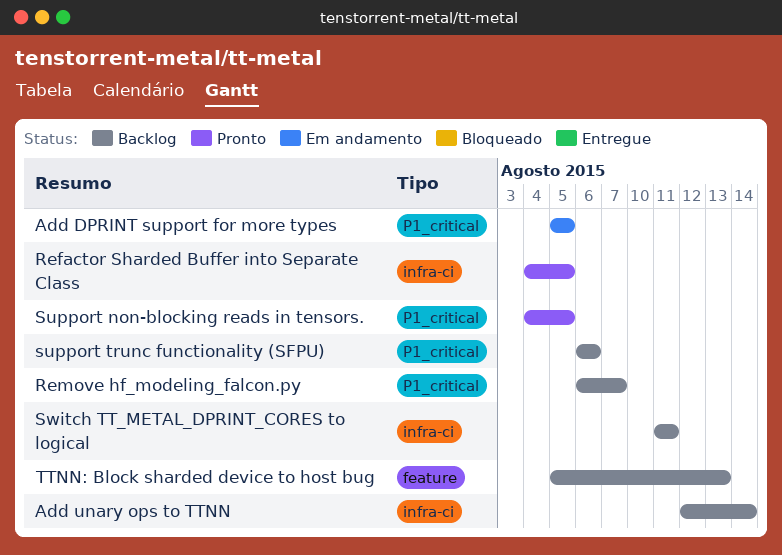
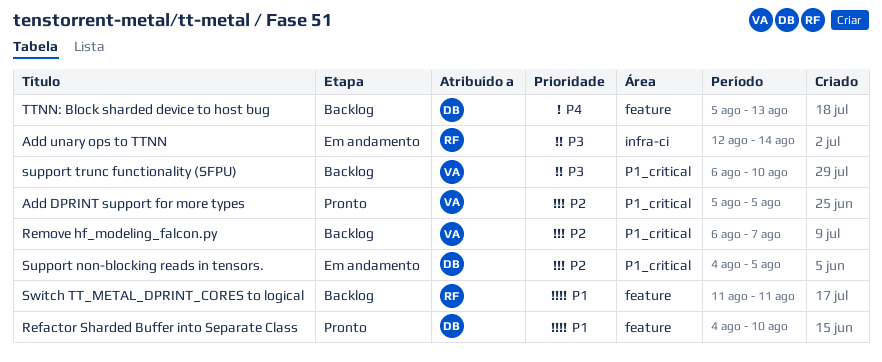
Add DPRINT support for more types, status: Em andamento -> Pronto
Add unary ops to TTNN, status: Backlog -> Em andamento
Refactor Sharded Buffer into Separate Class, label: infra-ci -> feature
Refactor Sharded Buffer into Separate Class, due: Aug 5 -> Aug 10
Support non-blocking reads in tensors., status: Pronto -> Em andamento
support trunc functionality (SFPU), due: Aug 6 -> Aug 10
Switch TT_METAL_DPRINT_CORES to logical, label: infra-ci -> feature

